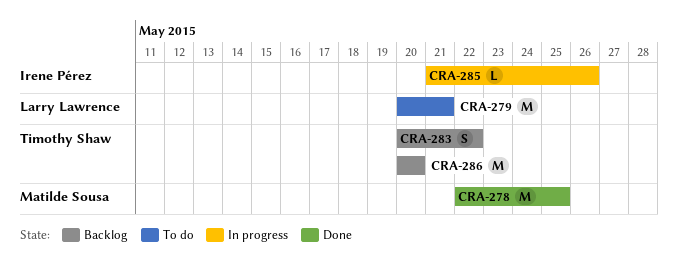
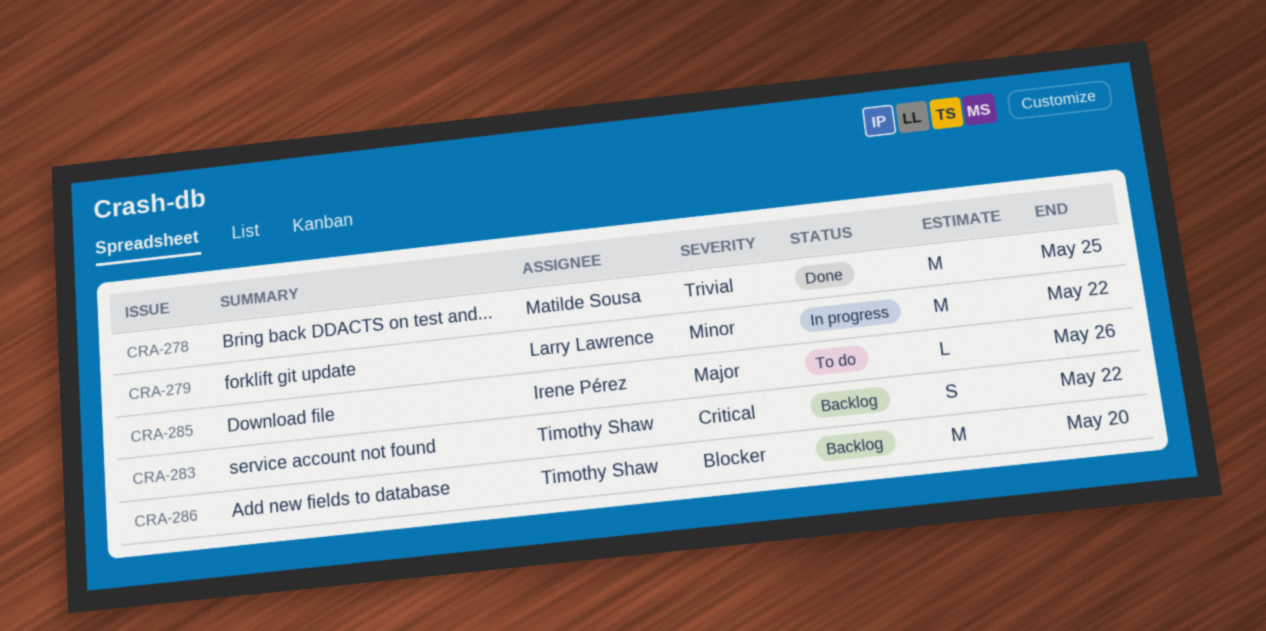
CRA-279, status: To do -> In progress
CRA-279, due: May 21 -> May 22
CRA-285, status: In progress -> To do

